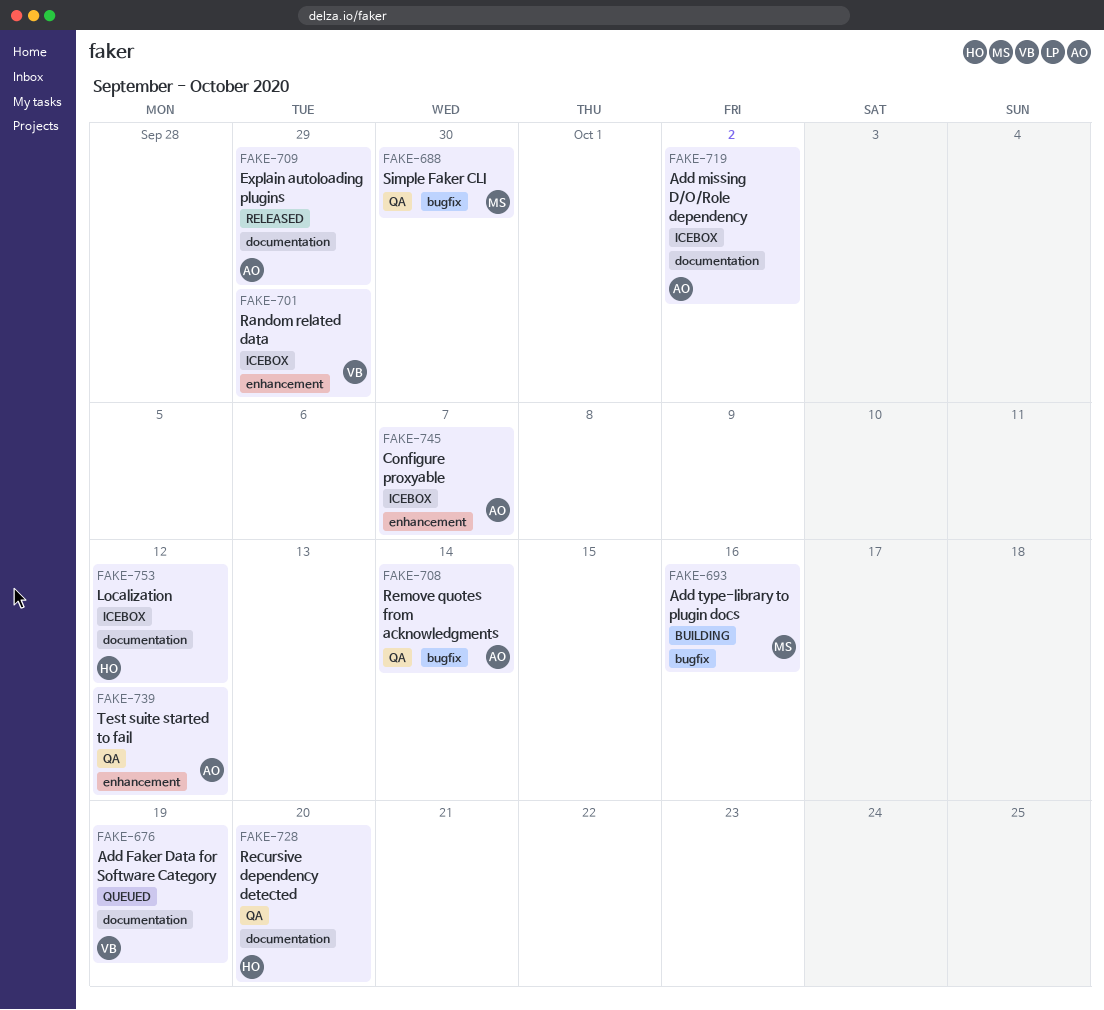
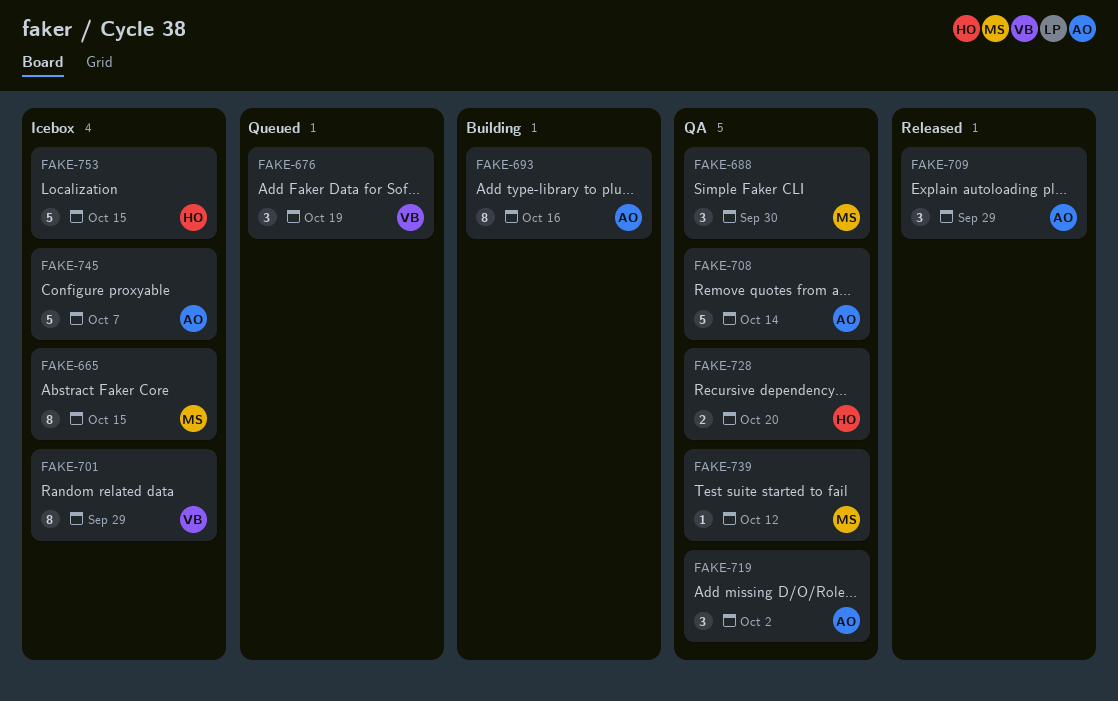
FAKE-665: none -> present
FAKE-693, owner: MS -> AO
FAKE-719, status: Icebox -> QA
FAKE-739, owner: AO -> MS
FAKE-753, due: Oct 12 -> Oct 15

